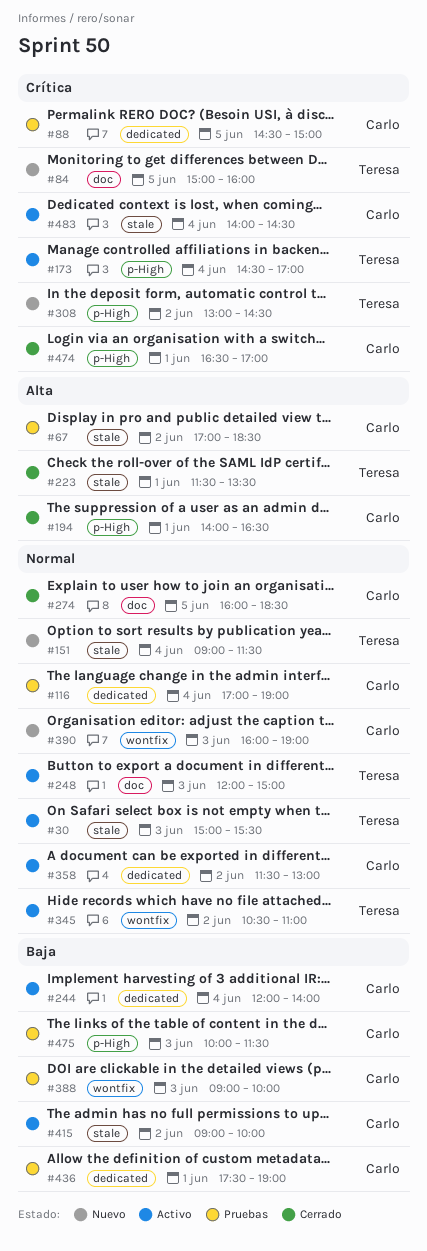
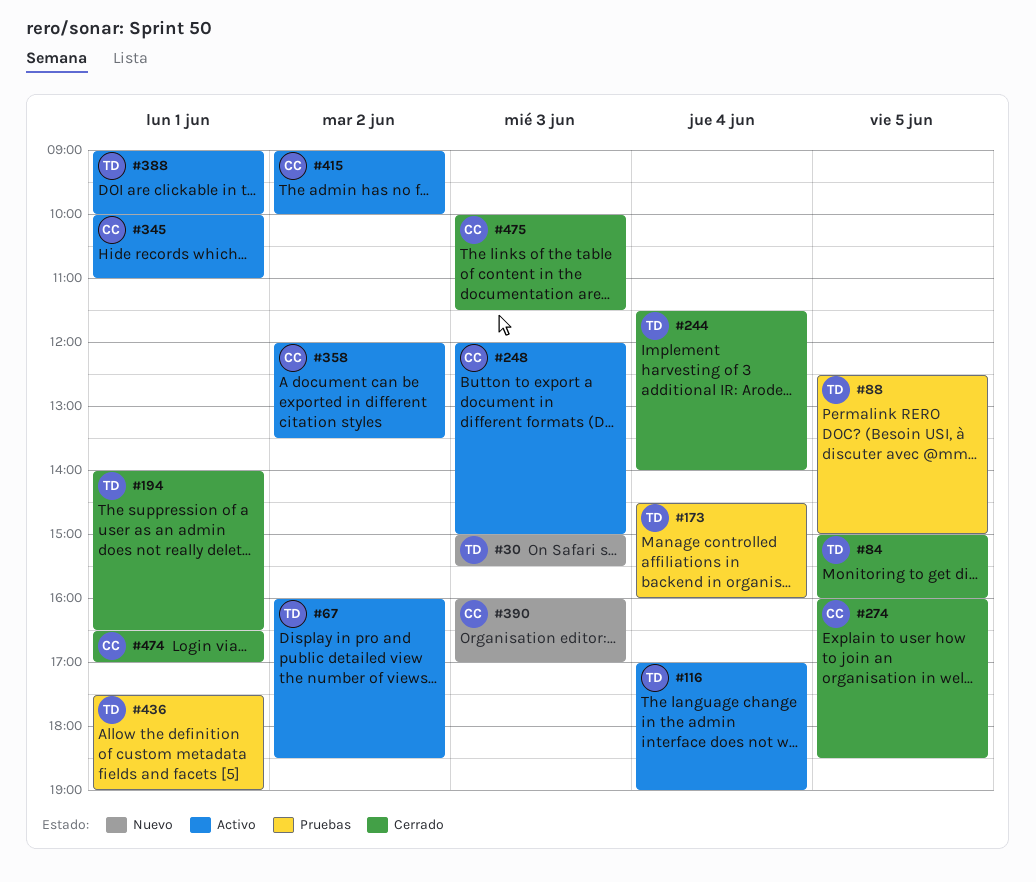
#30, status: Activo -> Nuevo
#67, status: Pruebas -> Activo
#67, owner: Carlo -> Teresa
#67, begins: 17:00 -> 16:00
#84, status: Nuevo -> Cerrado
#88, owner: Carlo -> Teresa
#88, begins: 14:30 -> 12:30
#116, status: Pruebas -> Activo
#116, owner: Carlo -> Teresa
#151: present -> none
#173, status: Activo -> Pruebas
#173, ends: 17:00 -> 16:00
#194, owner: Carlo -> Teresa
#223: present -> none
#244, status: Activo -> Cerrado
#244, owner: Carlo -> Teresa
#244, begins: 12:00 -> 11:30
#248, owner: Teresa -> Carlo
#308: present -> none
#345, owner: Teresa -> Carlo
#345, day: Jun 2 -> Jun 1
#345, begins: 10:30 -> 10:00
#358, begins: 11:30 -> 12:00
#358, ends: 13:00 -> 13:30
#388, status: Pruebas -> Activo
#388, owner: Carlo -> Teresa
#388, day: Jun 3 -> Jun 1
#390, ends: 19:00 -> 17:00
#436, owner: Carlo -> Teresa
#475, status: Pruebas -> Cerrado
#483: present -> none

